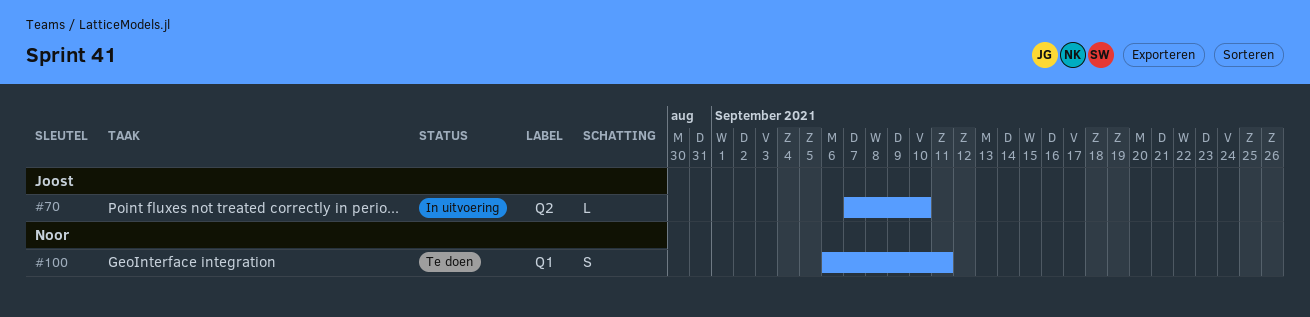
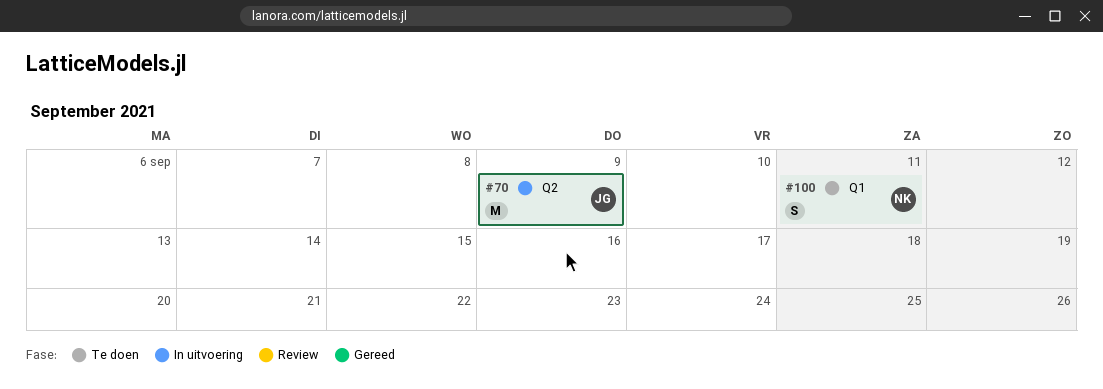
#70, estimate: L -> M
#70, due: Sep 10 -> Sep 9

